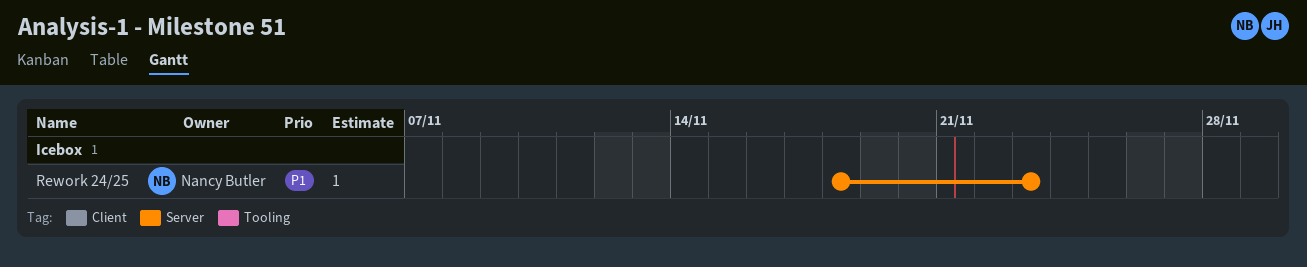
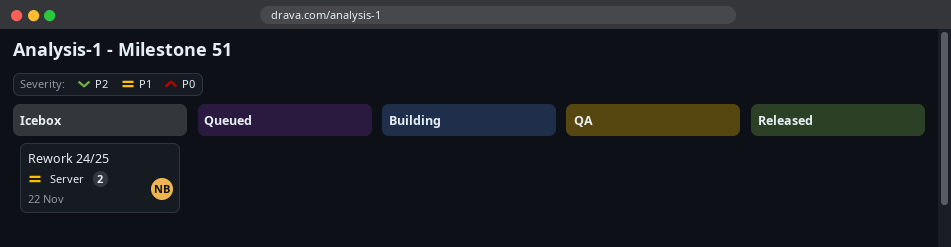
Rework 24/25, estimate: 1 -> 2
Rework 24/25, due: Nov 23 -> Nov 22

